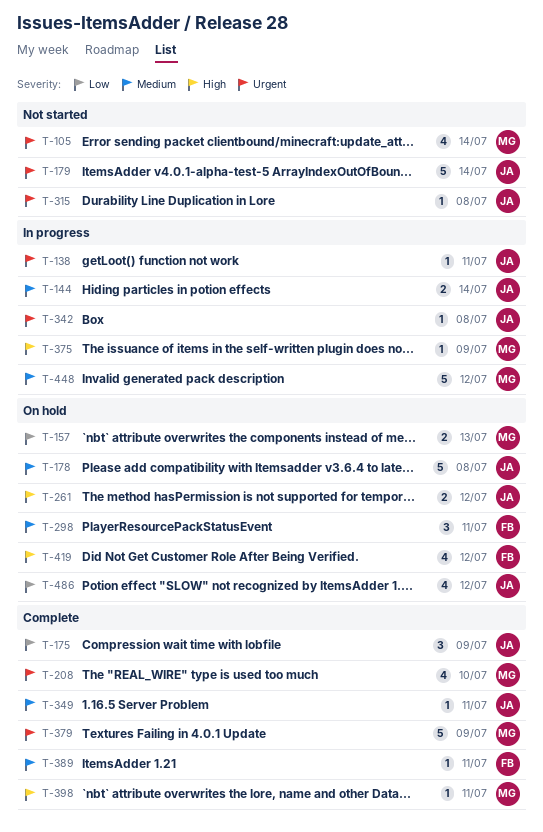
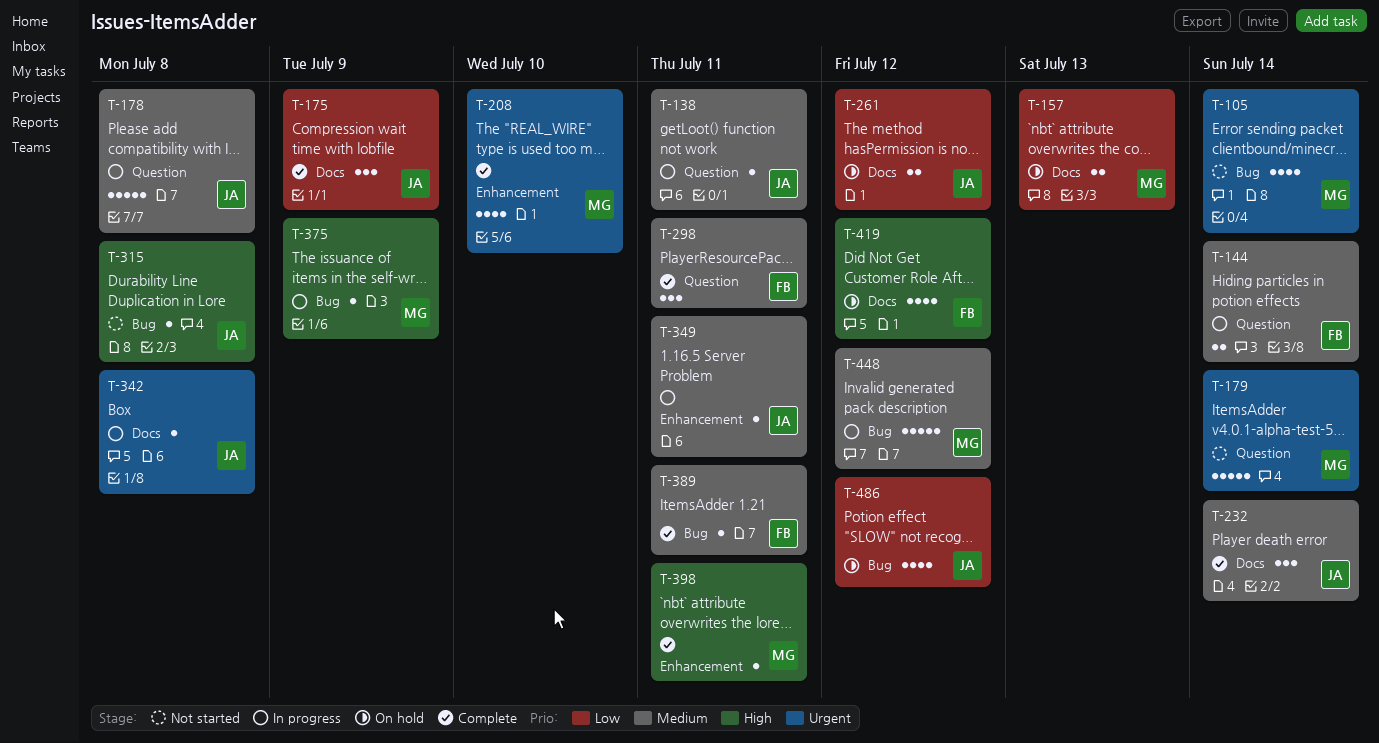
T-138, priority: Urgent -> Medium
T-144, owner: JA -> FB
T-178, status: On hold -> In progress
T-179, owner: JA -> MG
T-232: none -> present
T-261, priority: High -> Low
T-298, status: On hold -> Complete
T-315, priority: Urgent -> High
T-349, status: Complete -> In progress
T-379: present -> none

